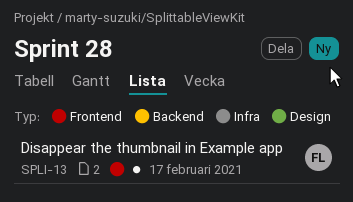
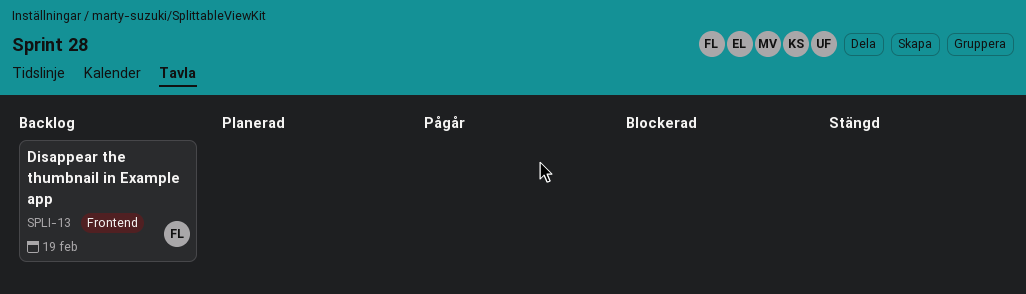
SPLI-13, due: Feb 17 -> Feb 19

